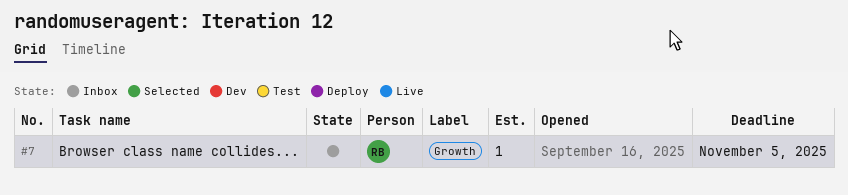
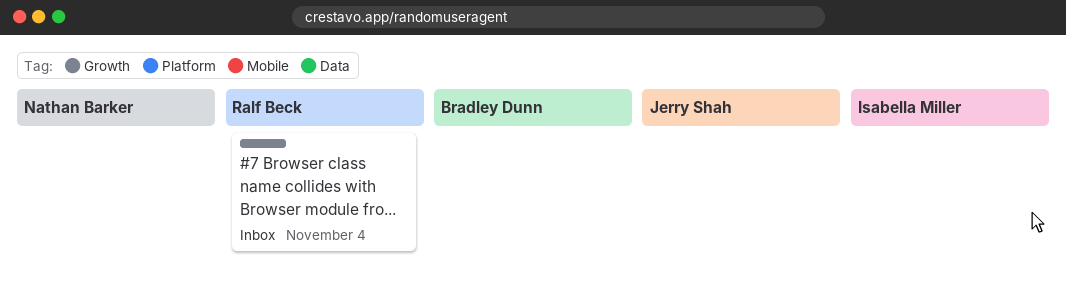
#7, due: Nov 5 -> Nov 4

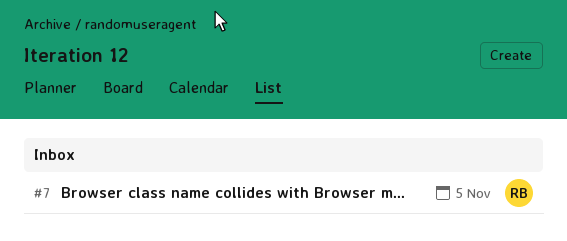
#7, due: Nov 4 -> Nov 5

